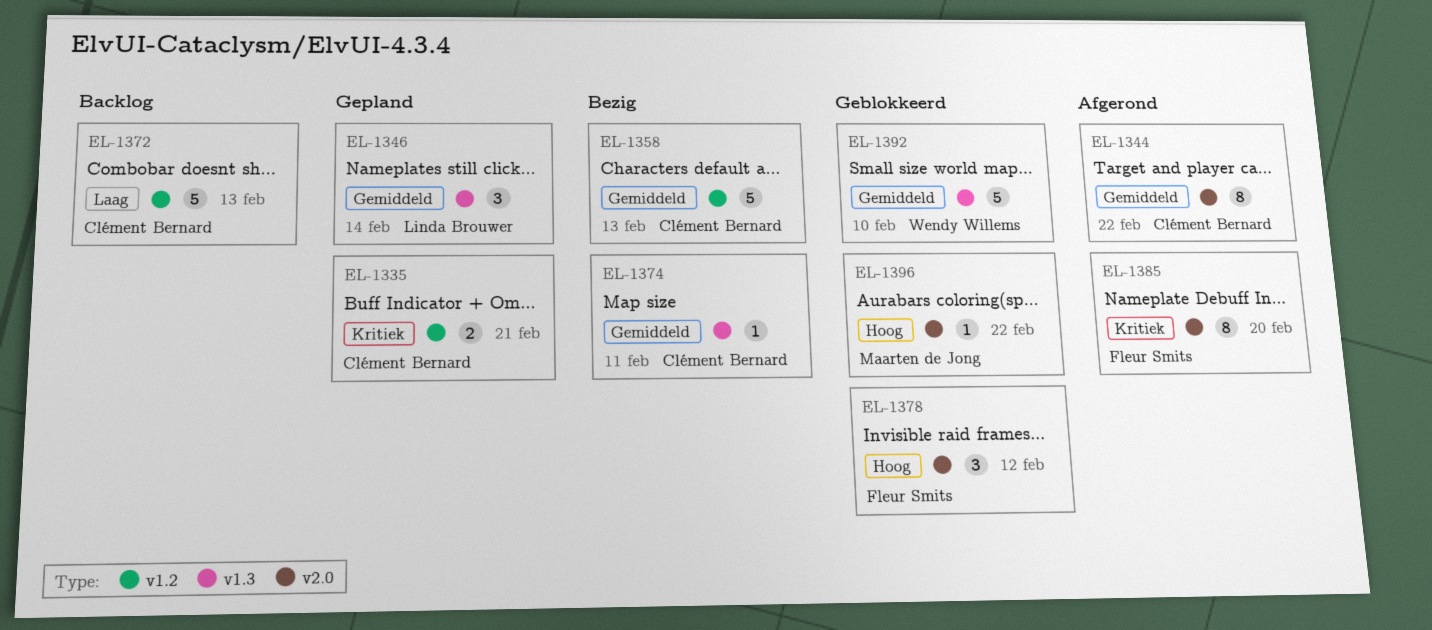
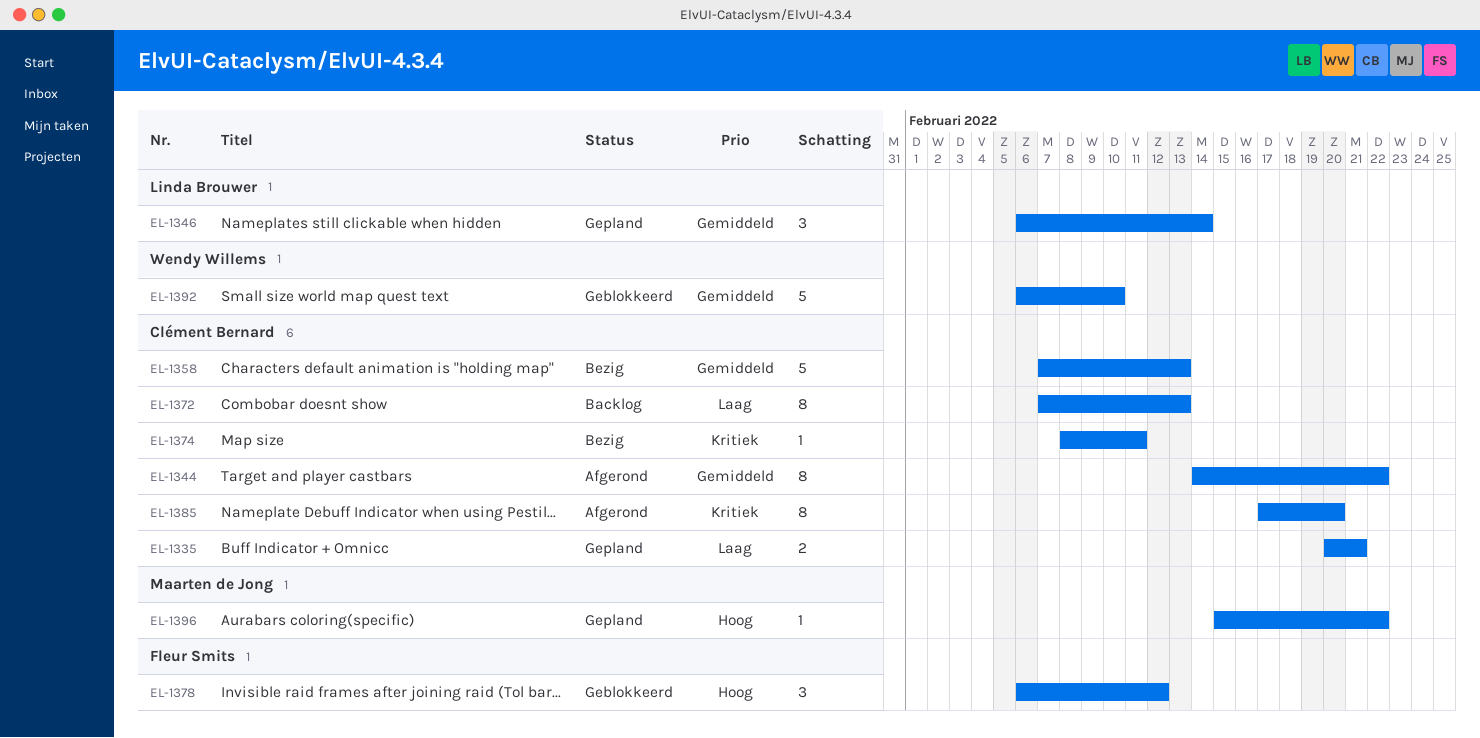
EL-1335, priority: Kritiek -> Laag
EL-1372, estimate: 5 -> 8
EL-1374, priority: Gemiddeld -> Kritiek
EL-1385, owner: Fleur Smits -> Clément Bernard
EL-1396, status: Geblokkeerd -> Gepland

